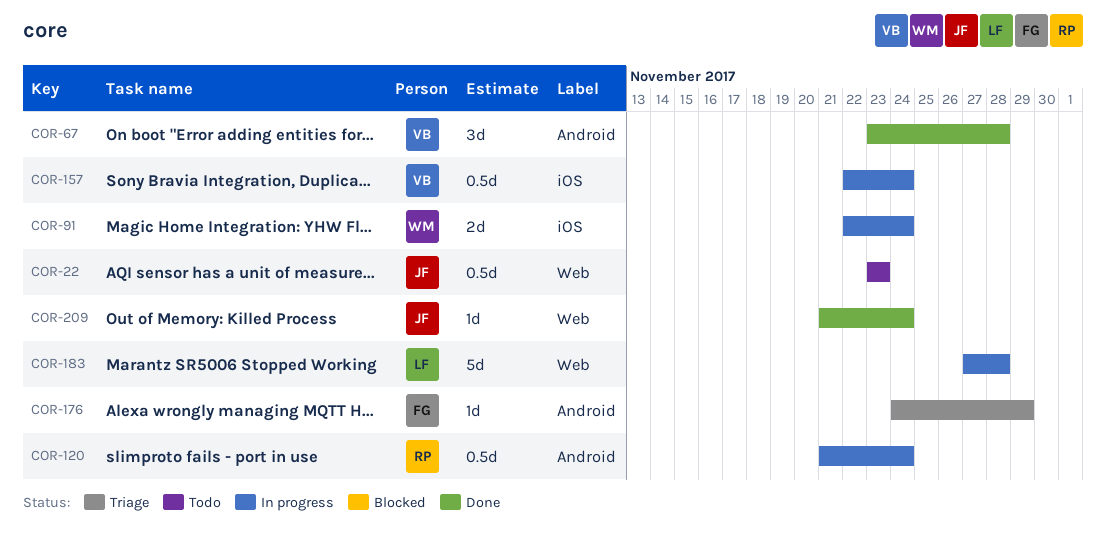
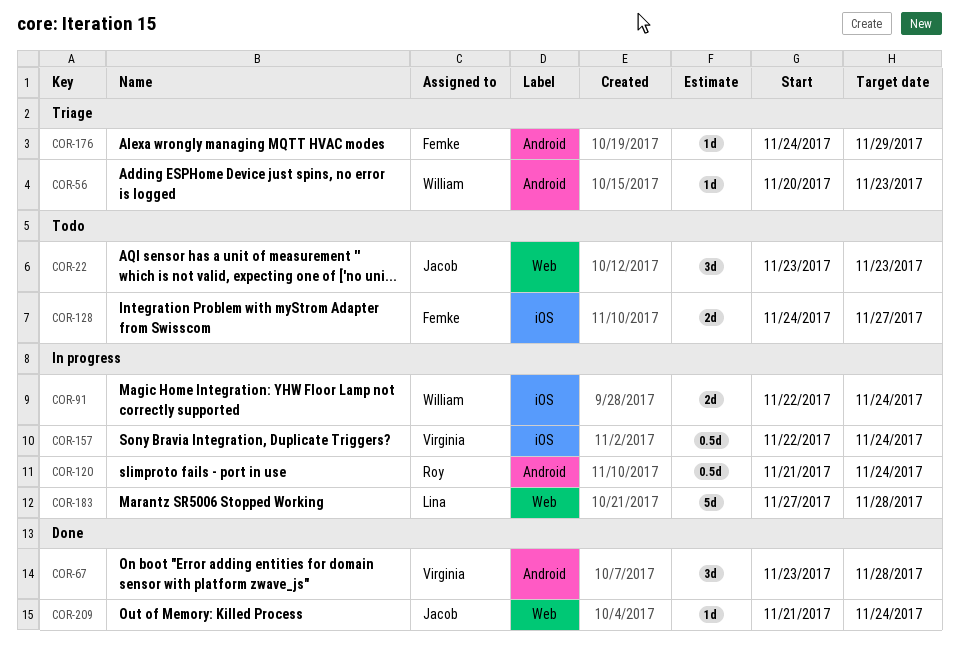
COR-22, estimate: 0.5d -> 3d
COR-56: none -> present
COR-128: none -> present

